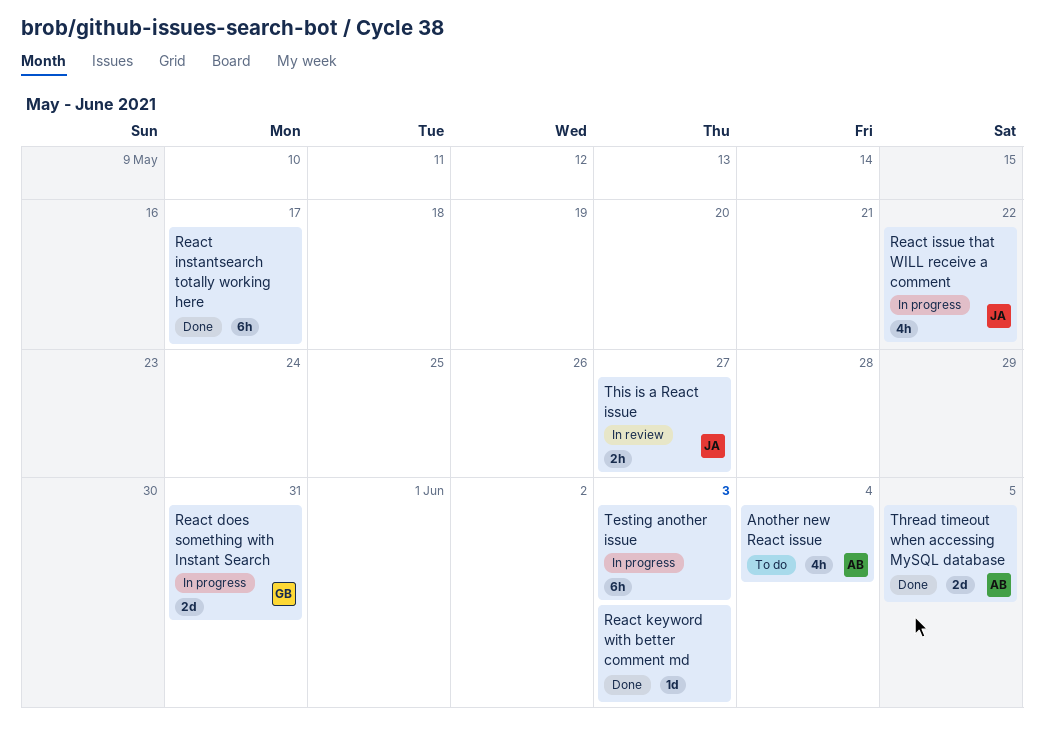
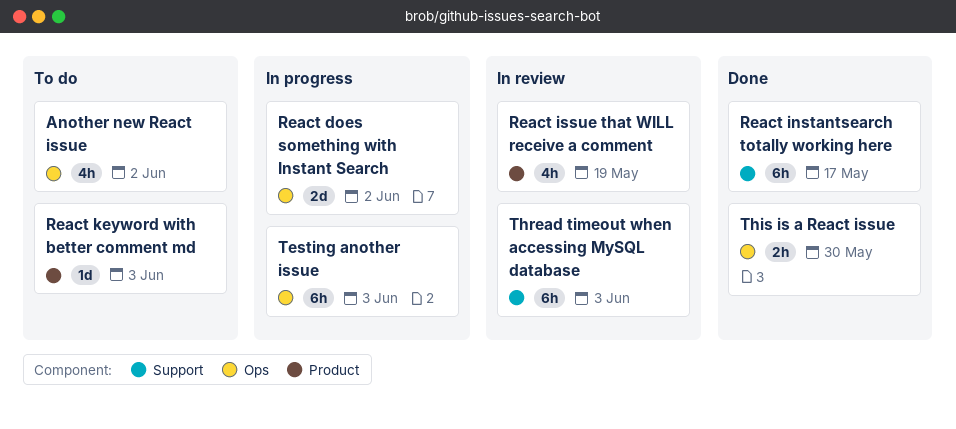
Another new React issue, due: Jun 4 -> Jun 2
React does something with Instant Search, due: May 31 -> Jun 2
React issue that WILL receive a comment, status: In progress -> In review
React issue that WILL receive a comment, due: May 22 -> May 19
React keyword with better comment md, status: Done -> To do
This is a React issue, status: In review -> Done
This is a React issue, due: May 27 -> May 30
Thread timeout when accessing MySQL database, status: Done -> In review
Thread timeout when accessing MySQL database, estimate: 2d -> 6h
Thread timeout when accessing MySQL database, due: Jun 5 -> Jun 3

